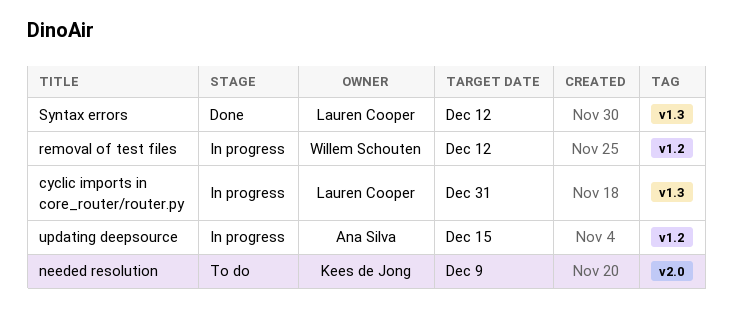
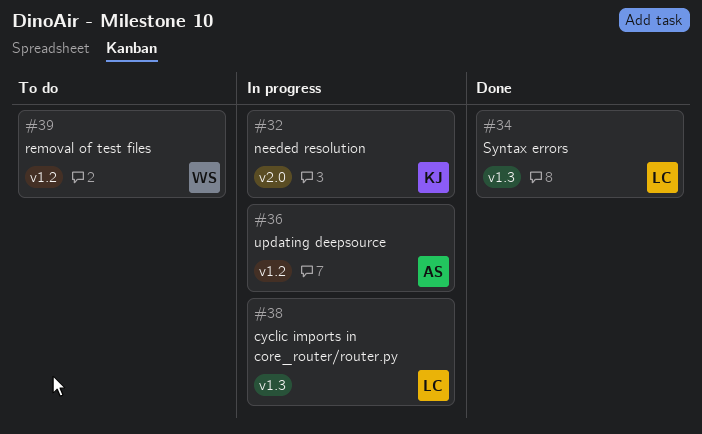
needed resolution, status: To do -> In progress
removal of test files, status: In progress -> To do

